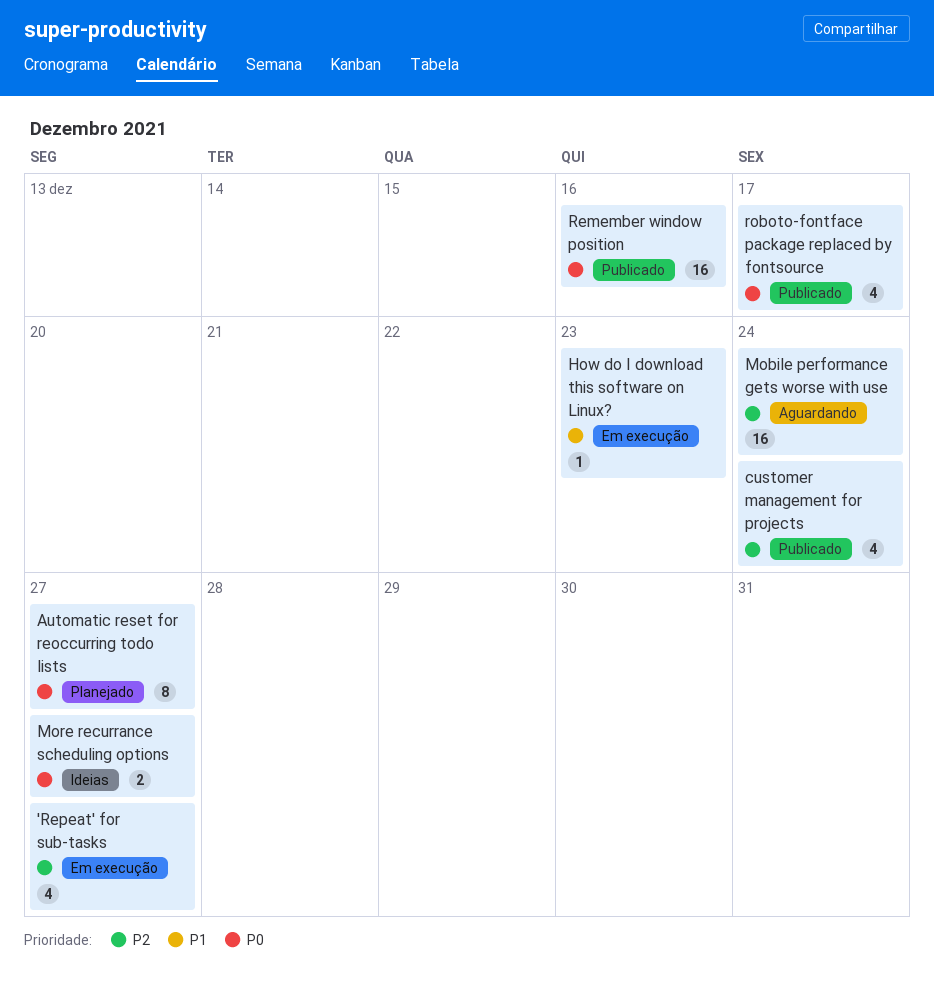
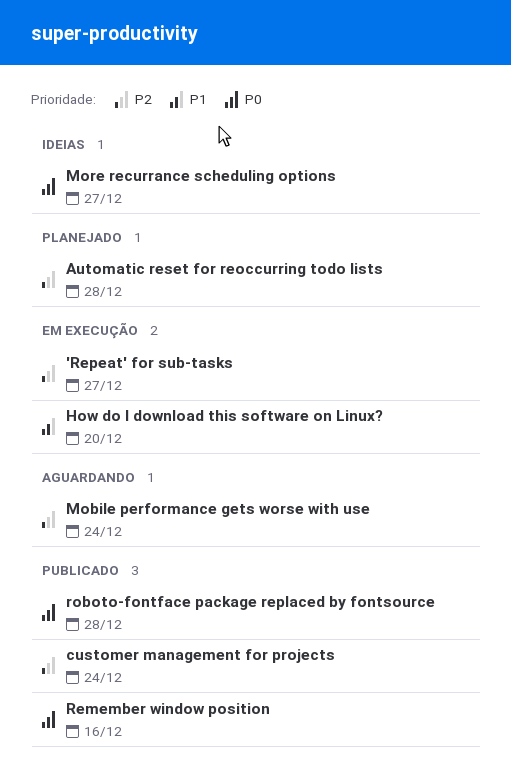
Automatic reset for reoccurring todo lists, priority: P0 -> P2
Automatic reset for reoccurring todo lists, due: Dec 27 -> Dec 28
How do I download this software on Linux?, due: Dec 23 -> Dec 20
roboto-fontface package replaced by fontsource, due: Dec 17 -> Dec 28

